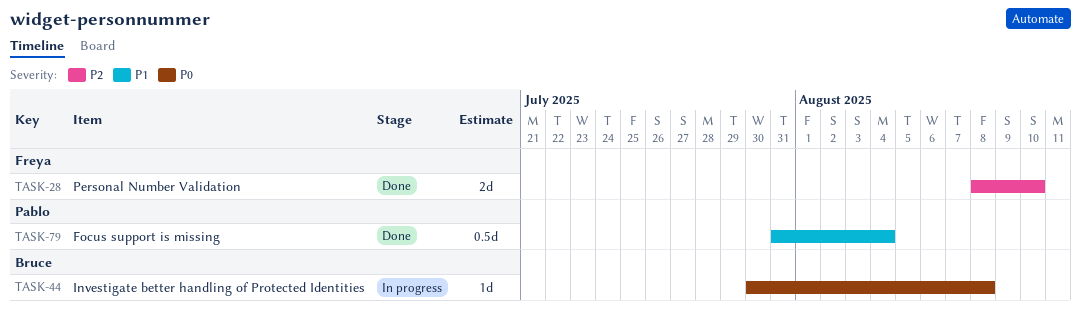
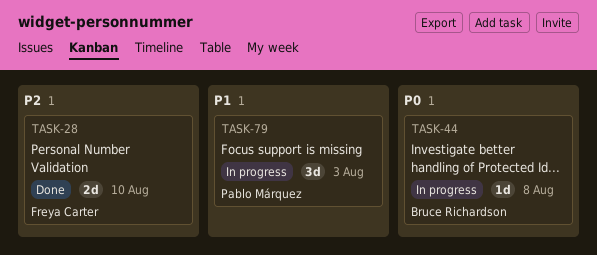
TASK-79, status: Done -> In progress
TASK-79, estimate: 0.5d -> 3d
TASK-79, due: Aug 4 -> Aug 3

